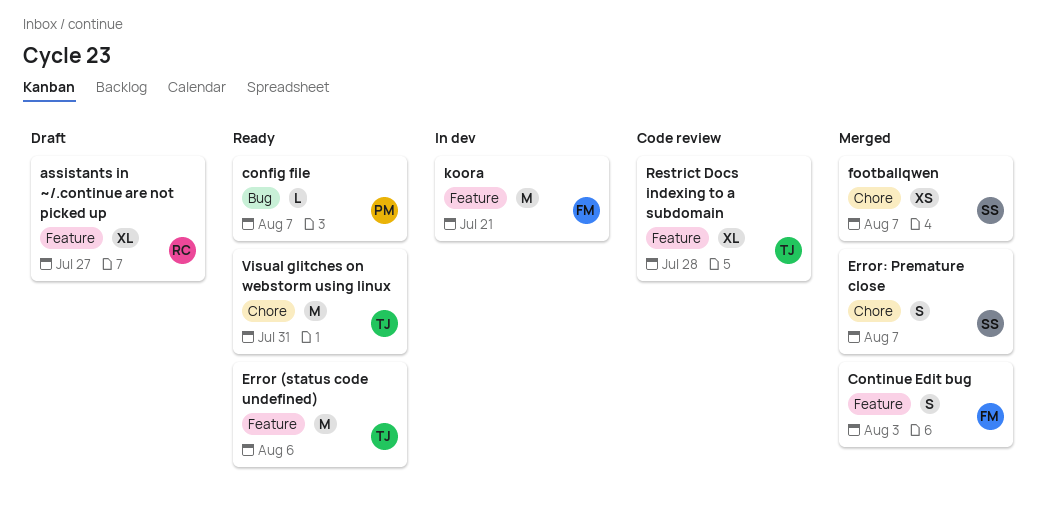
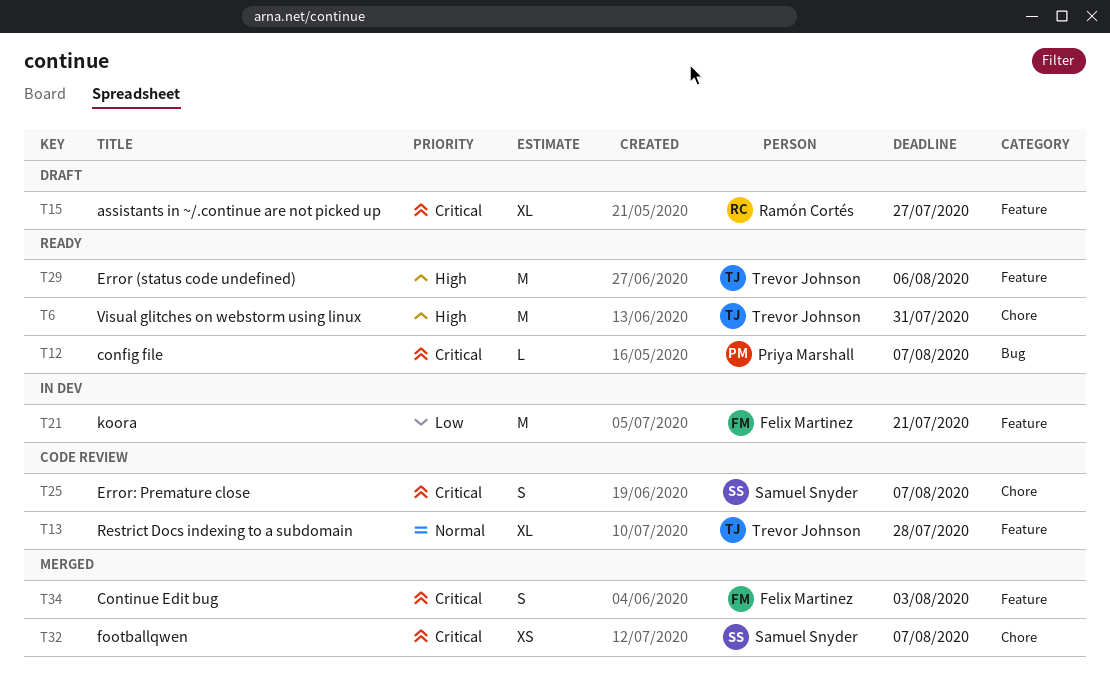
Error: Premature close, status: Merged -> Code review

